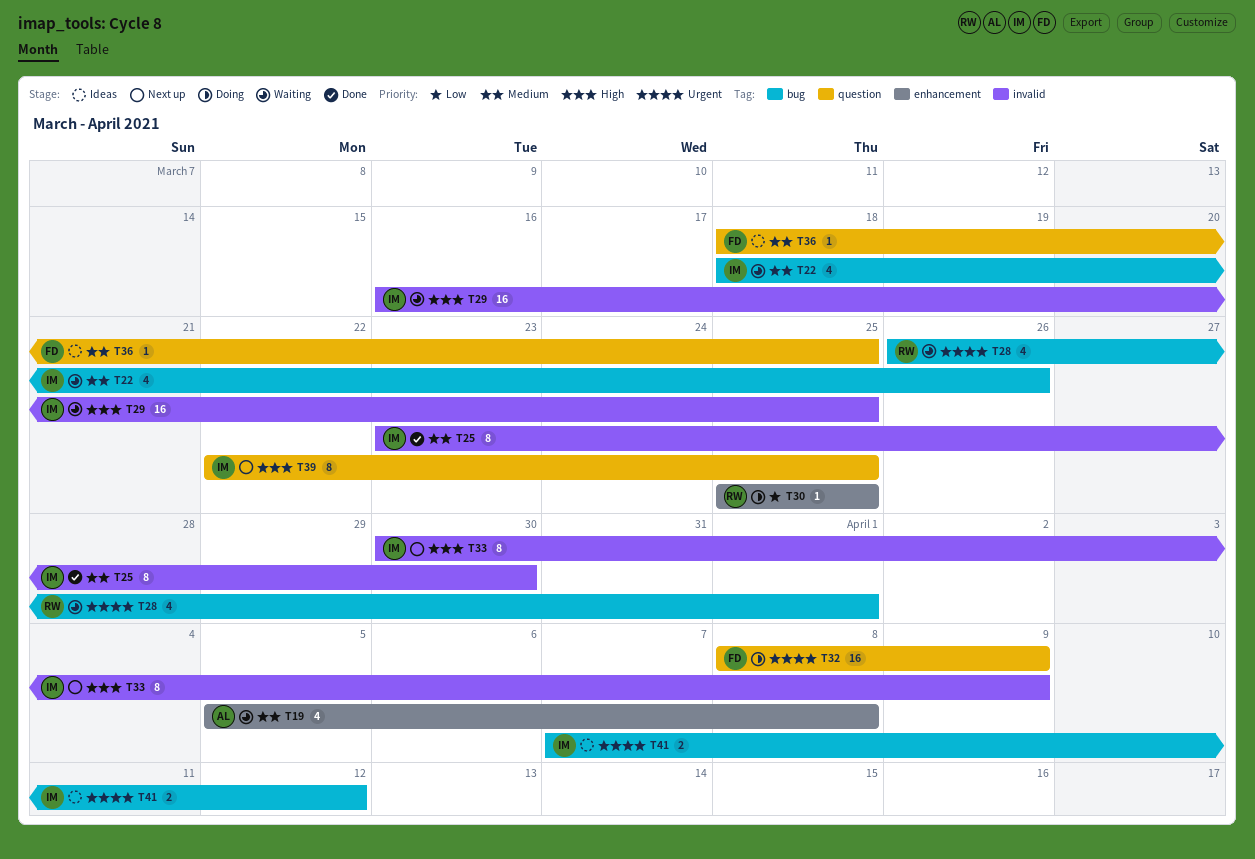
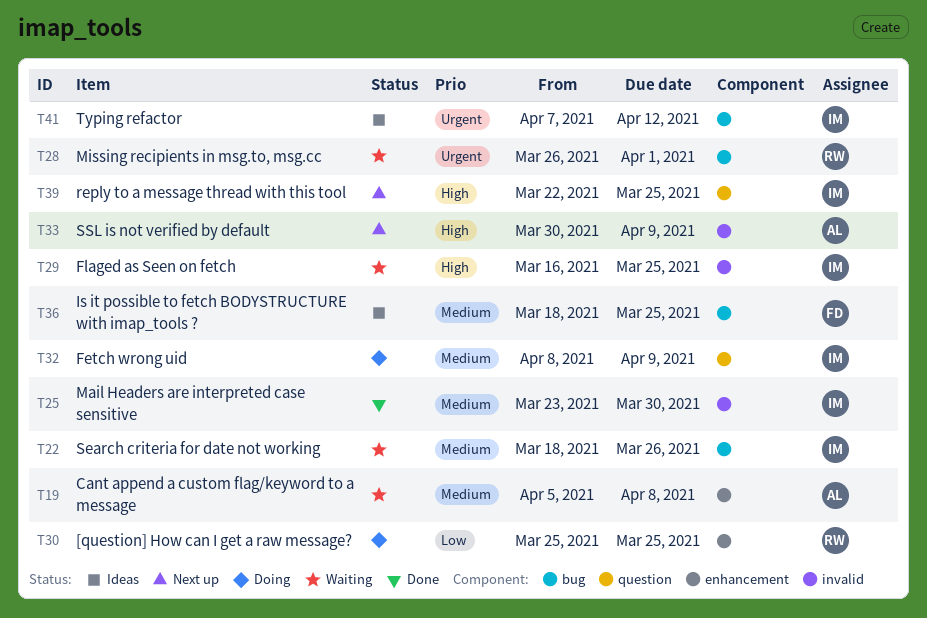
T32, owner: FD -> IM
T32, priority: Urgent -> Medium
T33, owner: IM -> AL
T36, label: question -> bug

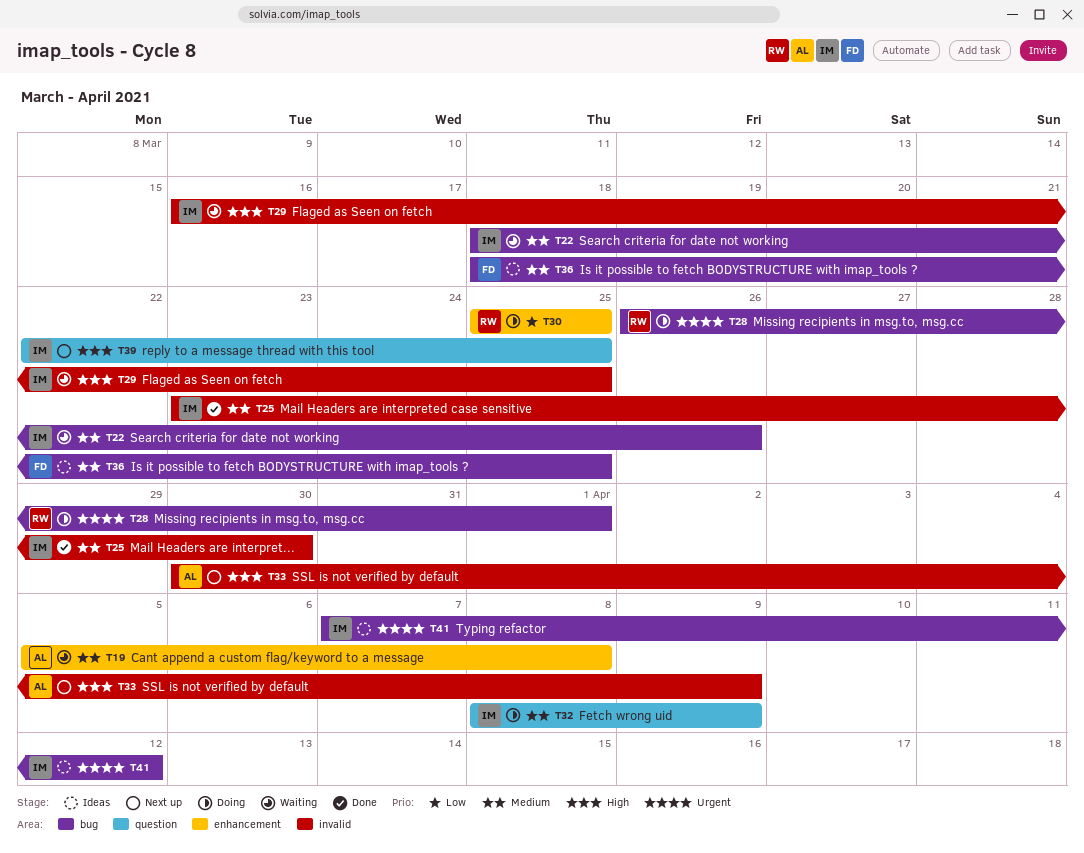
T28, status: Waiting -> Doing

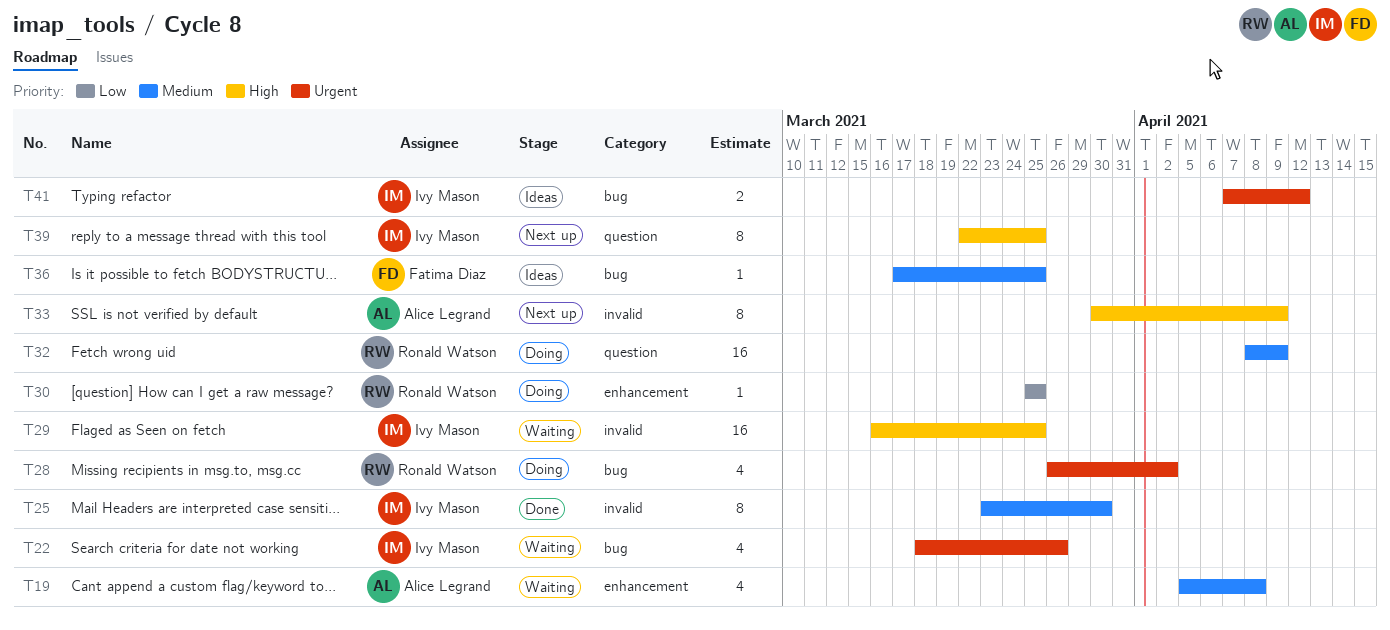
T22, priority: Medium -> Urgent
T28, due: Apr 1 -> Apr 2
T32, owner: Ivy Mason -> Ronald Watson
T36, start: Mar 18 -> Mar 17

